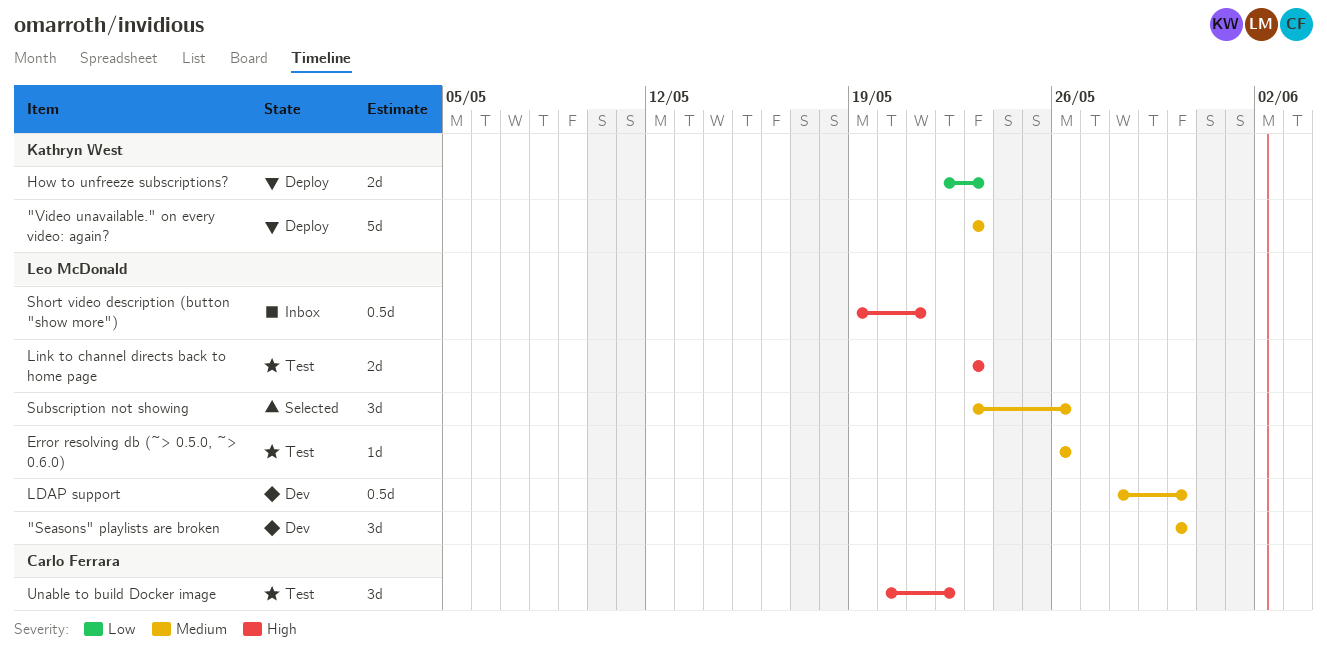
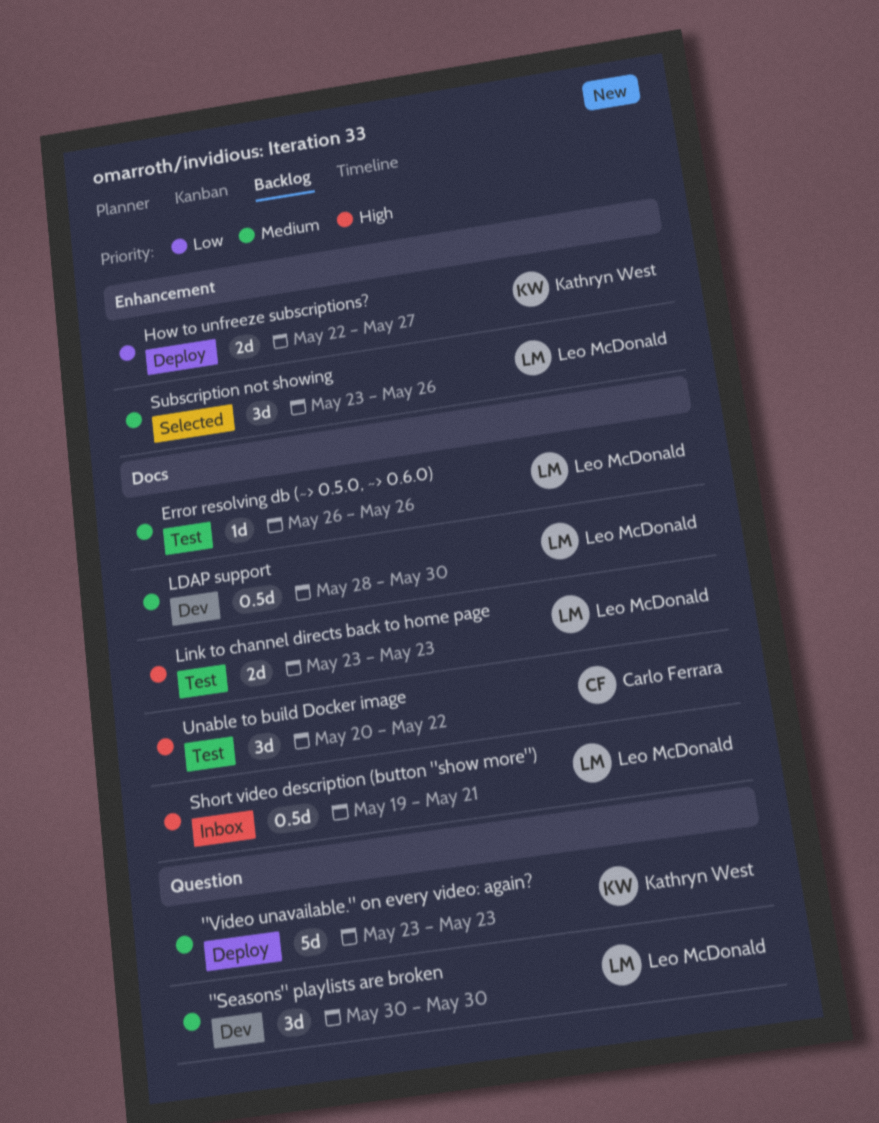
How to unfreeze subscriptions?, due: May 23 -> May 27

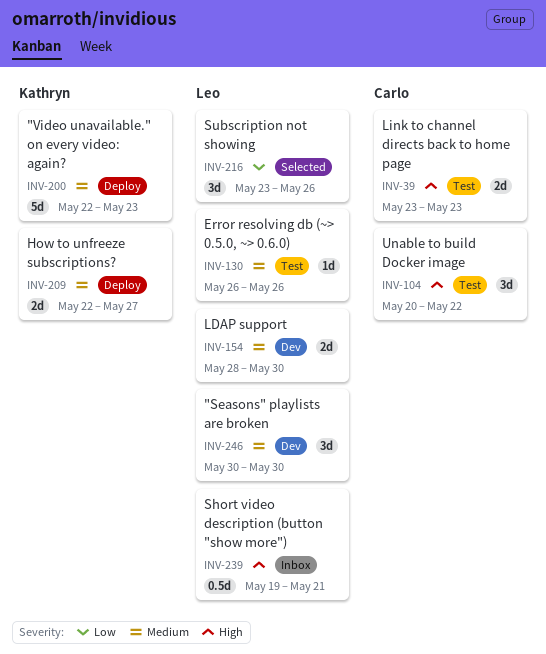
"Video unavailable." on every video: again?, start: May 23 -> May 22
How to unfreeze subscriptions?, priority: Low -> Medium
LDAP support, estimate: 0.5d -> 2d
Link to channel directs back to home page, owner: Leo McDonald -> Carlo Ferrara
Subscription not showing, priority: Medium -> Low

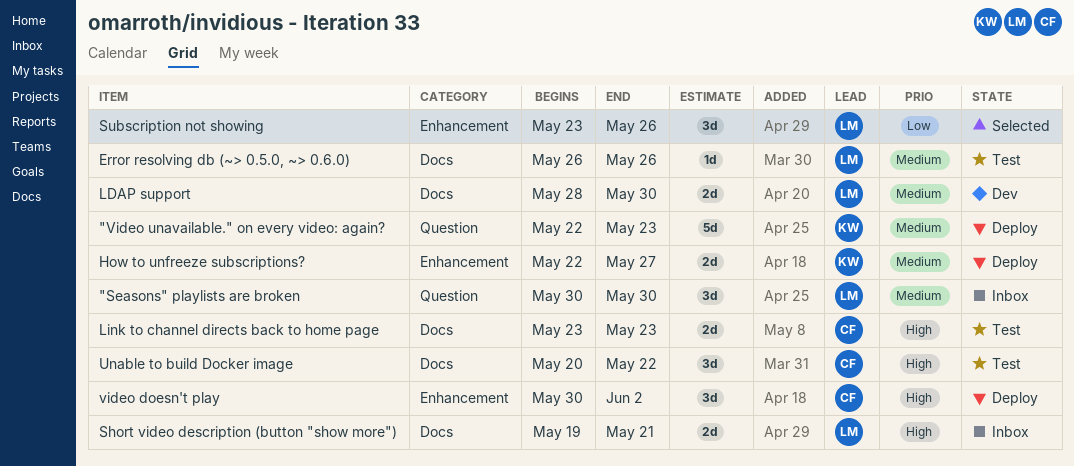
"Seasons" playlists are broken, status: Dev -> Inbox
Short video description (button "show more"), estimate: 0.5d -> 2d
video doesn't play: none -> present

